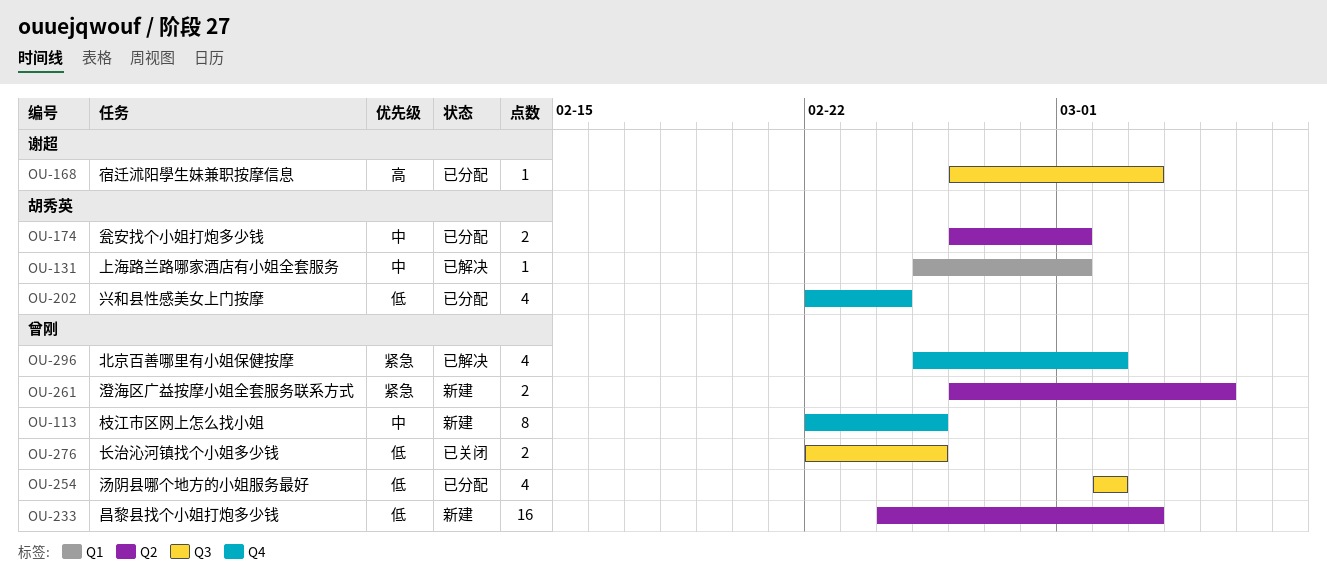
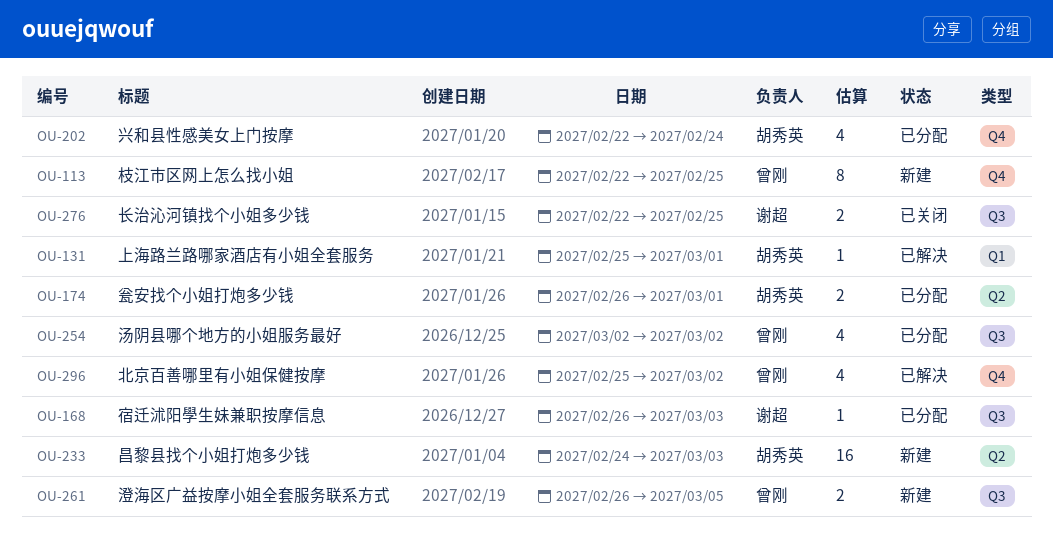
OU-233, owner: 曾刚 -> 胡秀英
OU-261, label: Q2 -> Q3
OU-276, owner: 曾刚 -> 谢超

